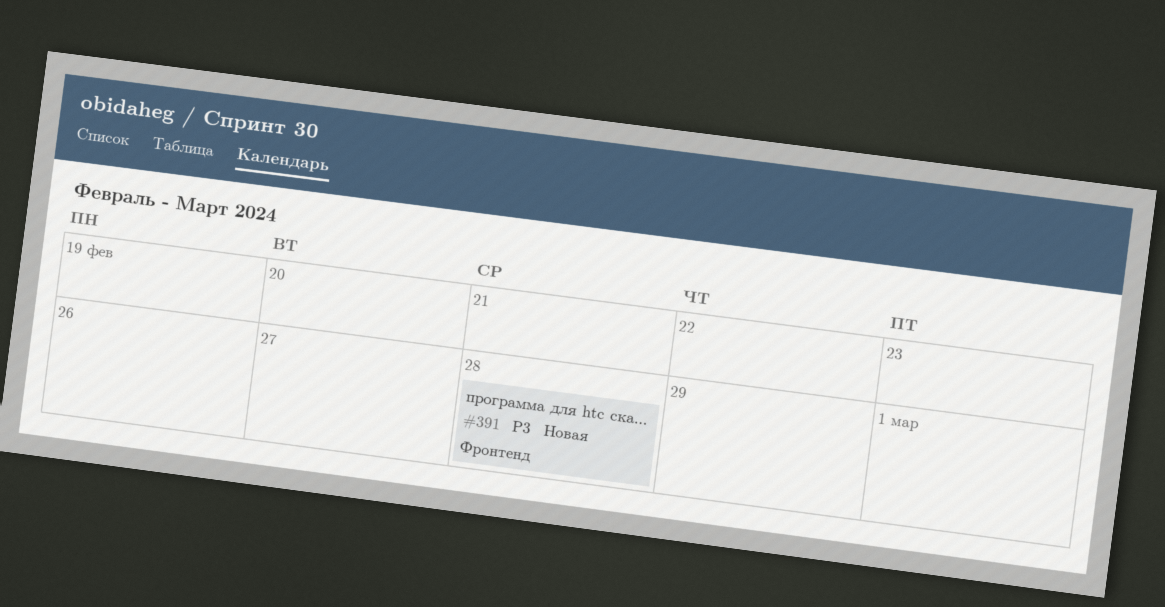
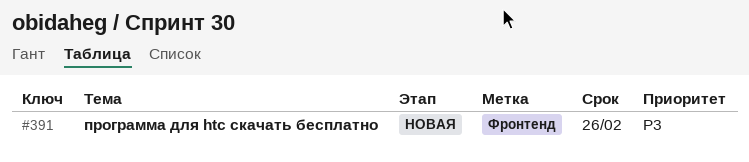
#391, due: Feb 28 -> Feb 26

